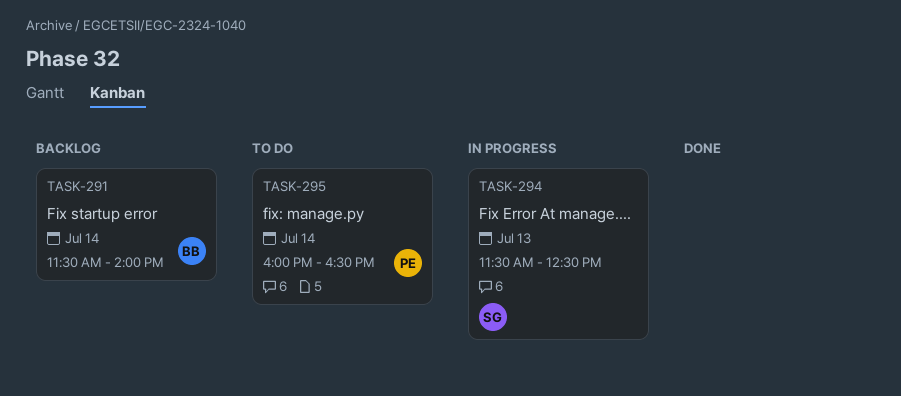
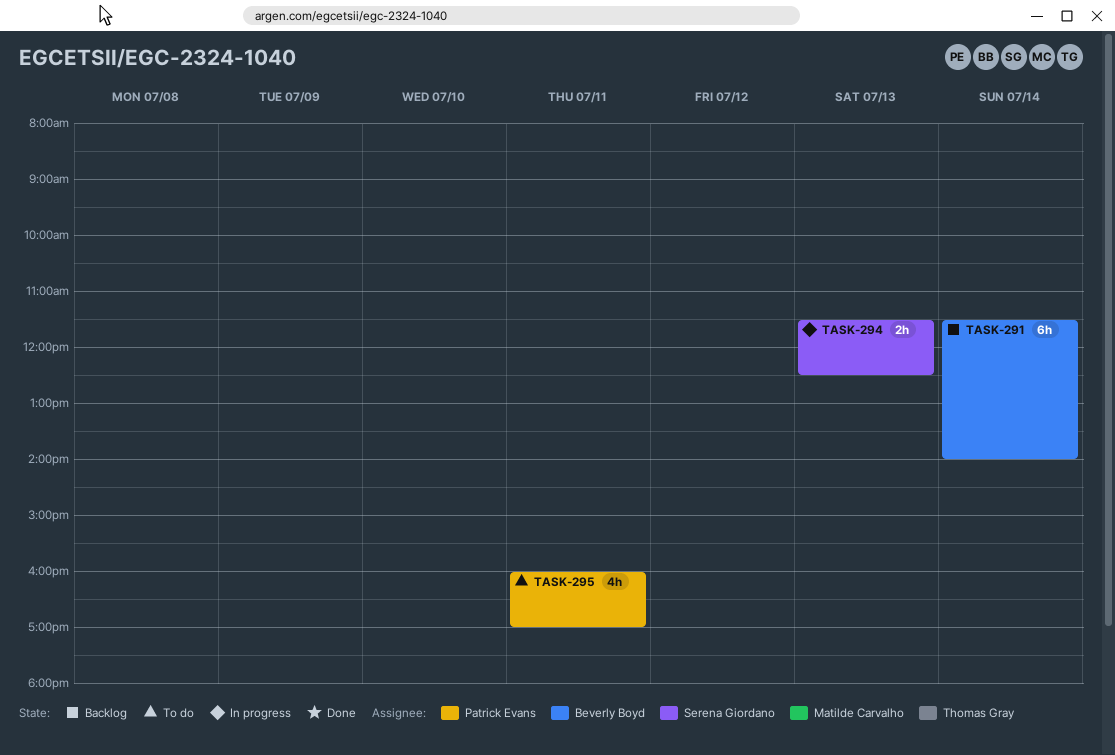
TASK-295, day: Jul 14 -> Jul 11
TASK-295, ends: 16:30 -> 17:00

